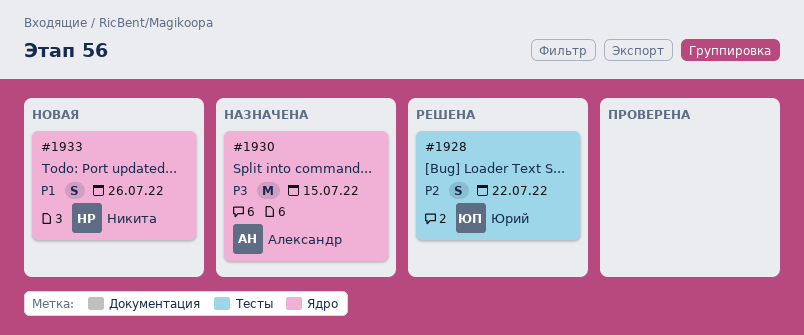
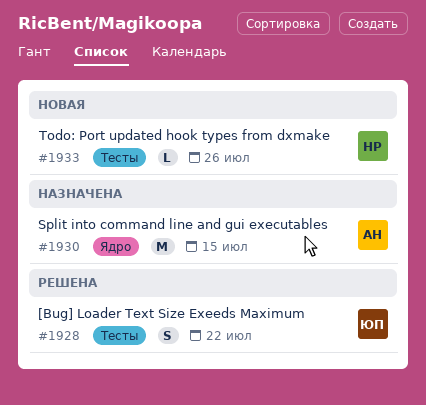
#1933, label: Ядро -> Тесты
#1933, estimate: S -> L

